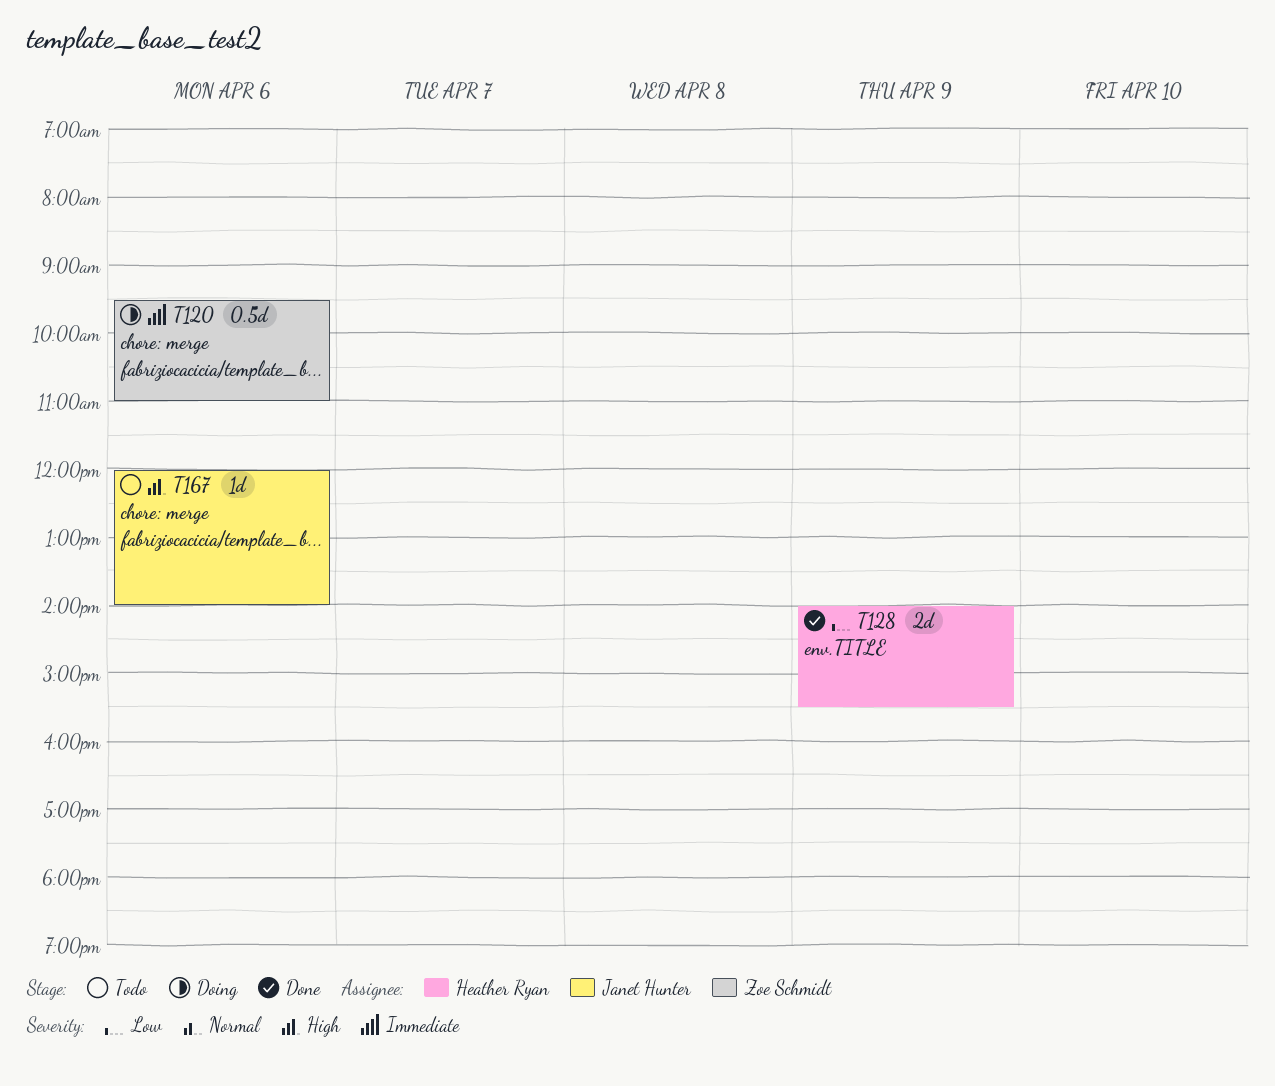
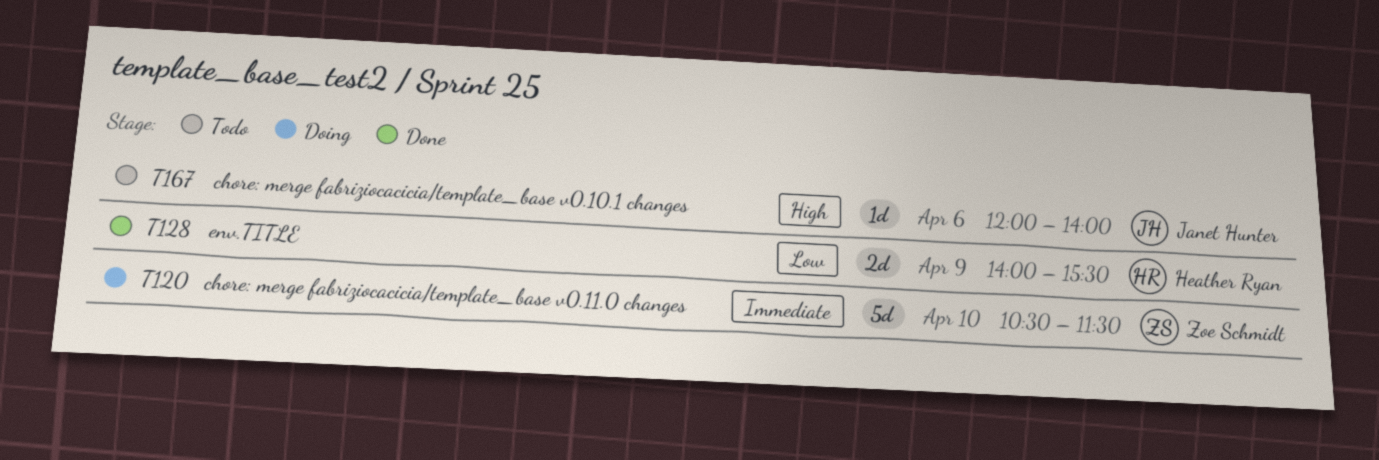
T120, estimate: 0.5d -> 5d
T120, day: Apr 6 -> Apr 10
T120, begins: 09:30 -> 10:30
T120, ends: 11:00 -> 11:30

